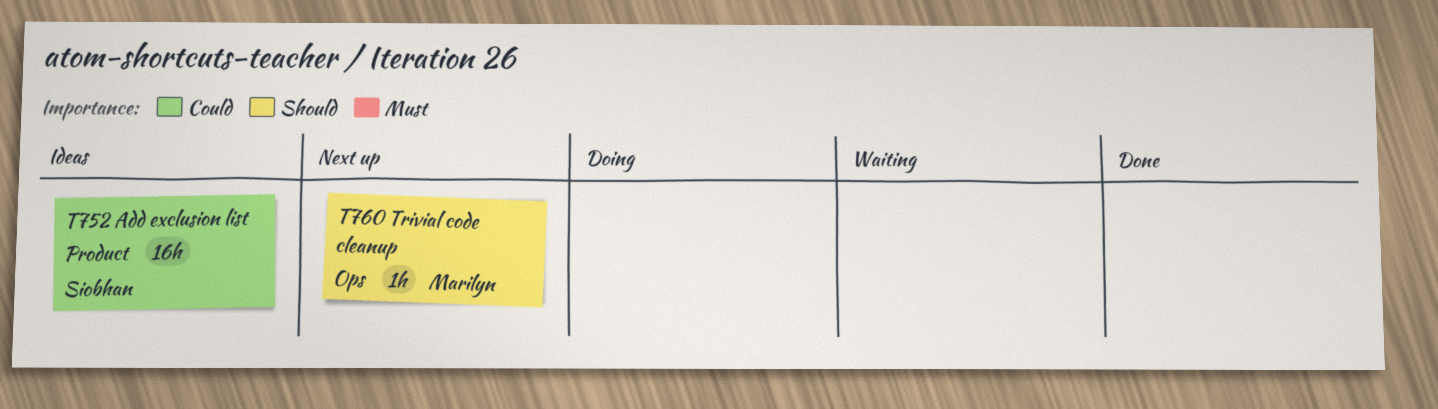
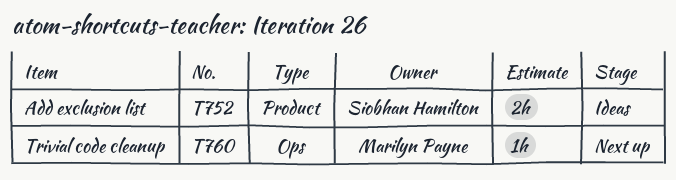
T752, estimate: 16h -> 2h

